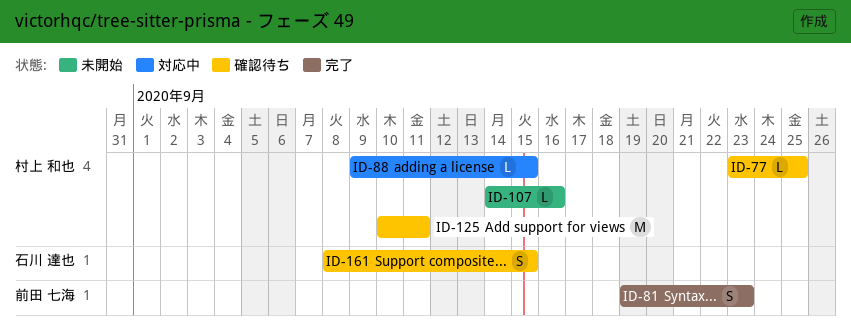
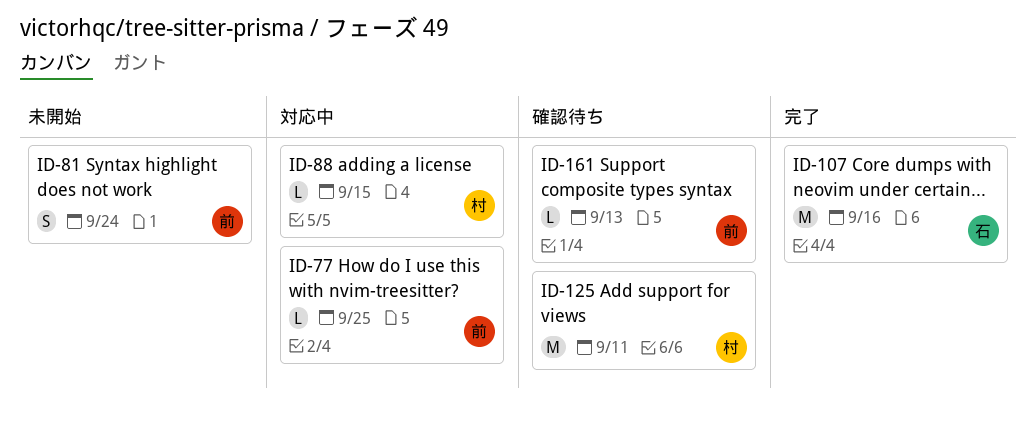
ID-77, status: 確認待ち -> 対応中
ID-77, owner: 村上 和也 -> 前田 七海
ID-81, status: 完了 -> 未開始
ID-81, due: Sep 23 -> Sep 24
ID-107, status: 未開始 -> 完了
ID-107, owner: 村上 和也 -> 石川 達也
ID-107, estimate: L -> M
ID-161, owner: 石川 達也 -> 前田 七海
ID-161, estimate: S -> L
ID-161, due: Sep 15 -> Sep 13

